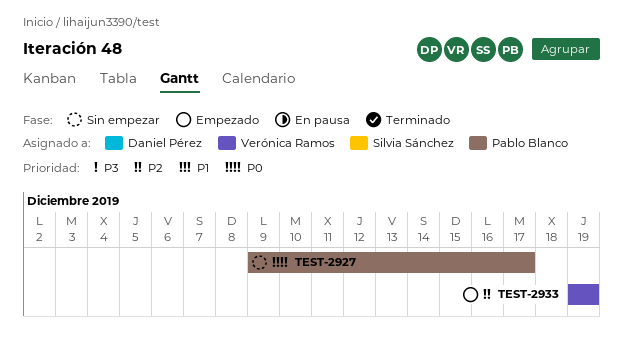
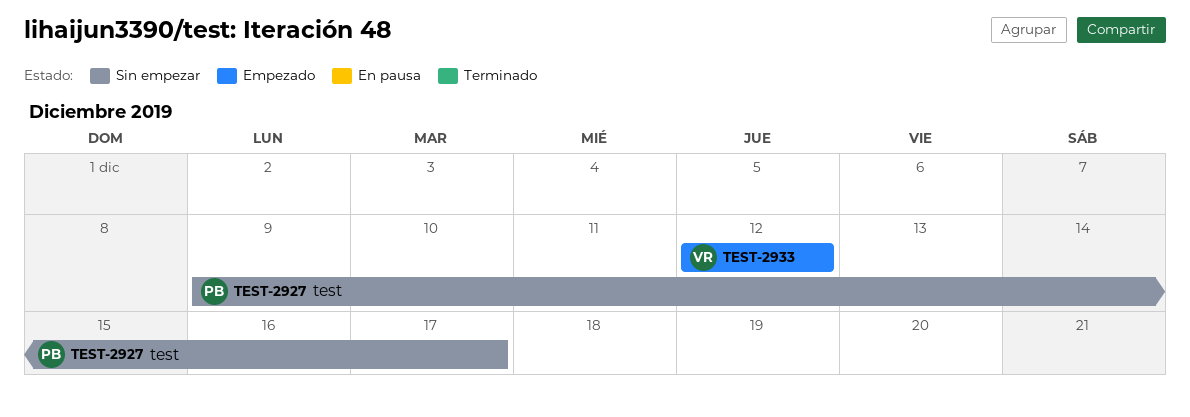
TEST-2933, start: Dec 19 -> Dec 12
TEST-2933, due: Dec 19 -> Dec 12

